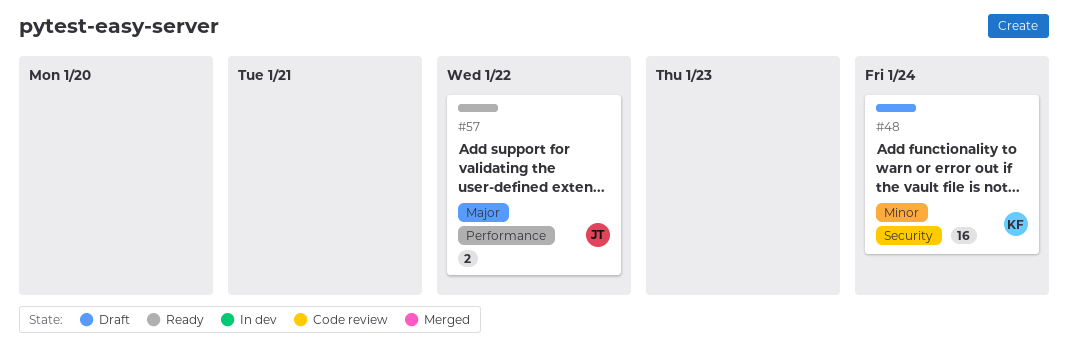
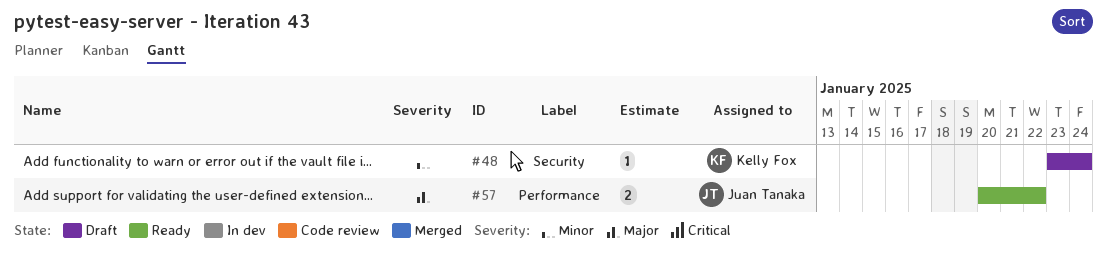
#48, estimate: 16 -> 1

